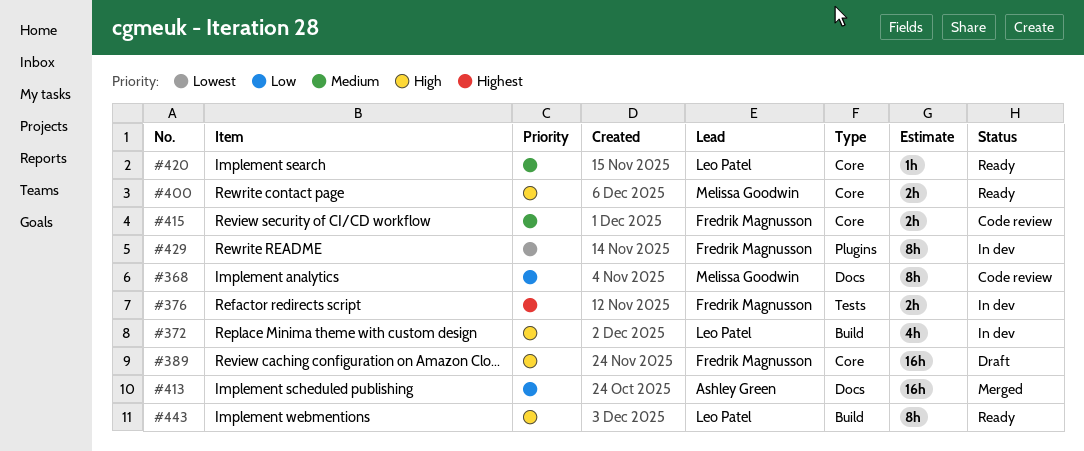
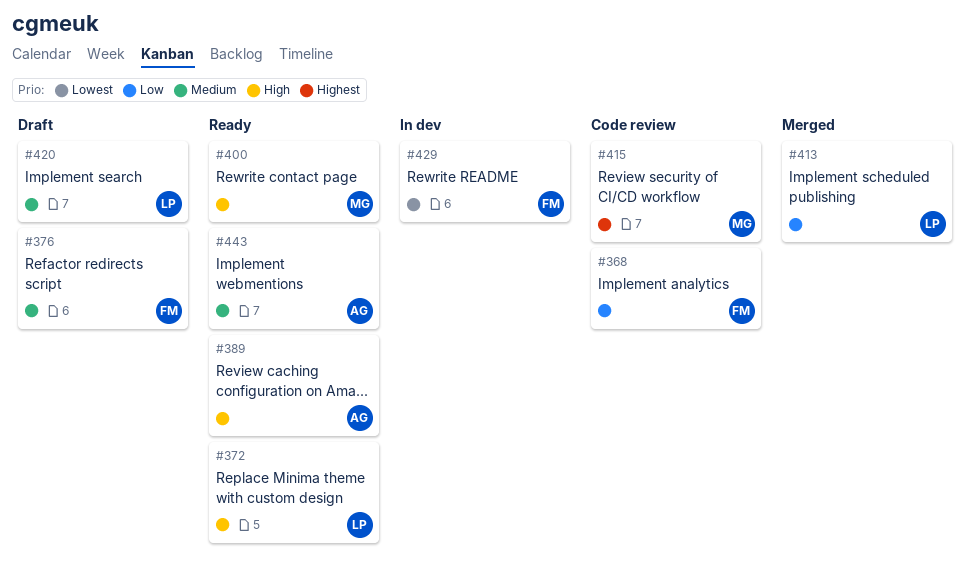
#368, owner: Melissa Goodwin -> Fredrik Magnusson
#372, status: In dev -> Ready
#376, status: In dev -> Draft
#376, priority: Highest -> Medium
#389, status: Draft -> Ready
#389, owner: Fredrik Magnusson -> Ashley Green
#413, owner: Ashley Green -> Leo Patel
#415, owner: Fredrik Magnusson -> Melissa Goodwin
#415, priority: Medium -> Highest
#420, status: Ready -> Draft
#443, owner: Leo Patel -> Ashley Green
#443, priority: High -> Medium

